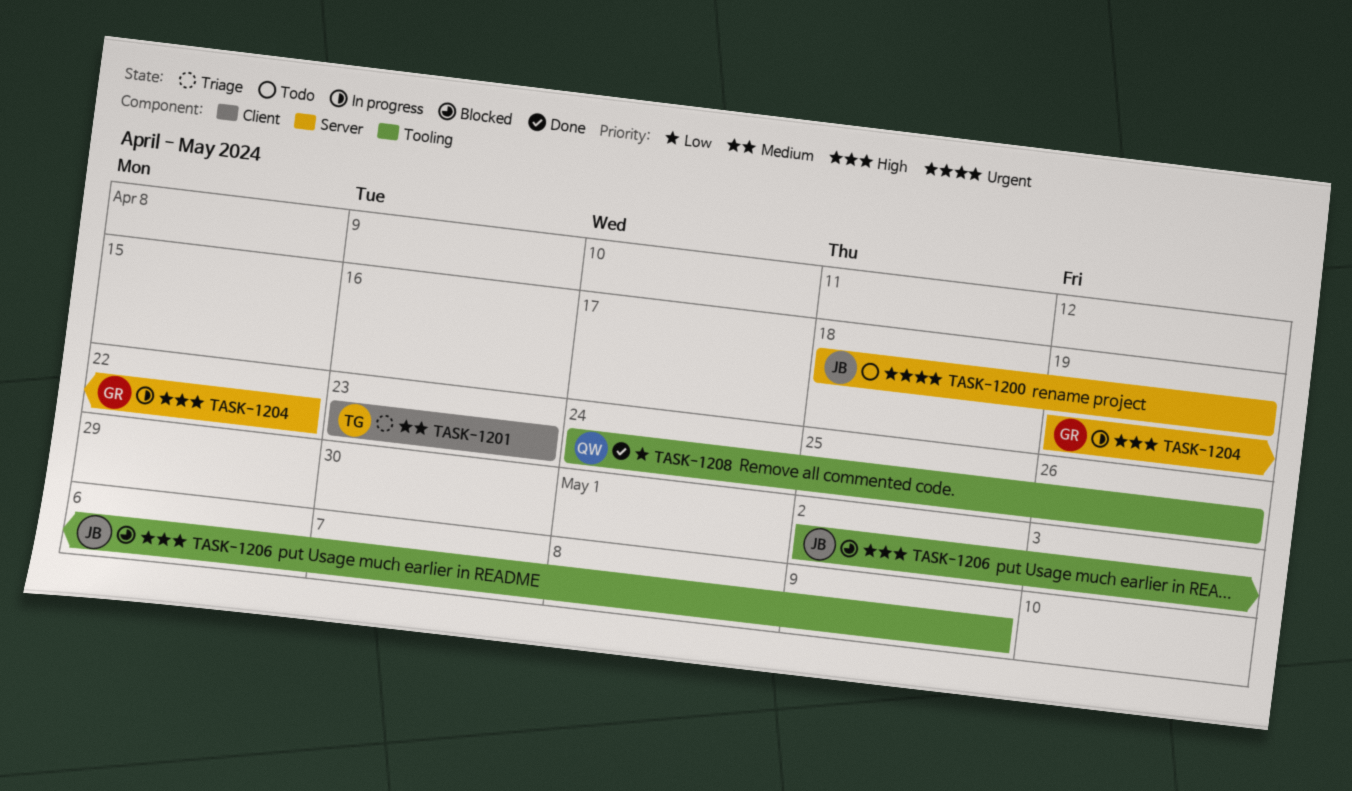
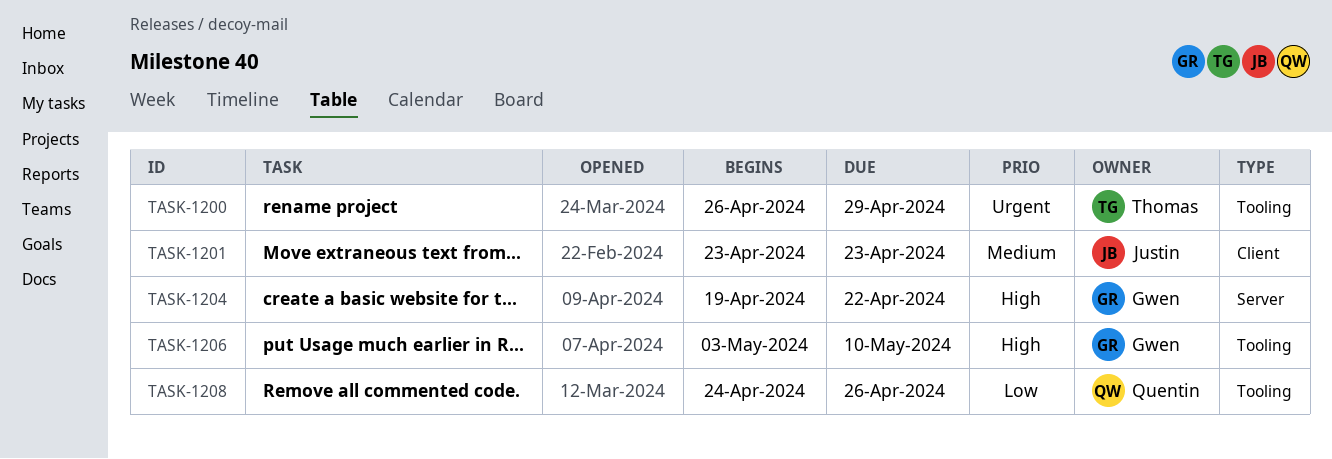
TASK-1200, owner: Justin -> Thomas
TASK-1200, label: Server -> Tooling
TASK-1200, start: Apr 18 -> Apr 26
TASK-1200, due: Apr 19 -> Apr 29
TASK-1201, owner: Thomas -> Justin
TASK-1206, owner: Justin -> Gwen
TASK-1206, start: May 2 -> May 3
TASK-1206, due: May 9 -> May 10

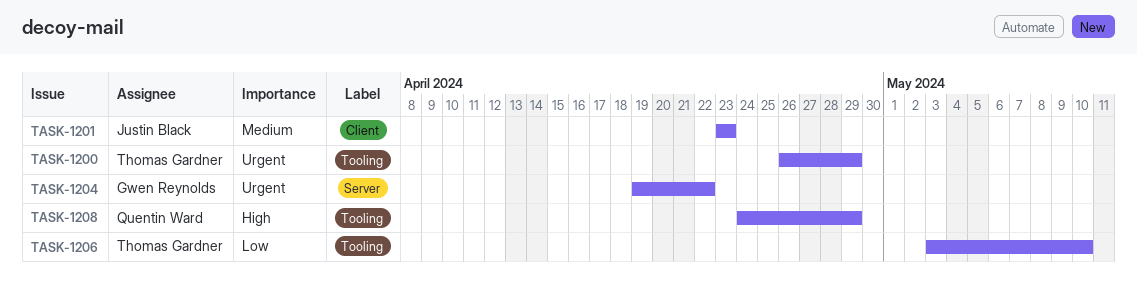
TASK-1204, priority: High -> Urgent
TASK-1206, owner: Gwen Reynolds -> Thomas Gardner
TASK-1206, priority: High -> Low
TASK-1208, priority: Low -> High
TASK-1208, due: Apr 26 -> Apr 29

